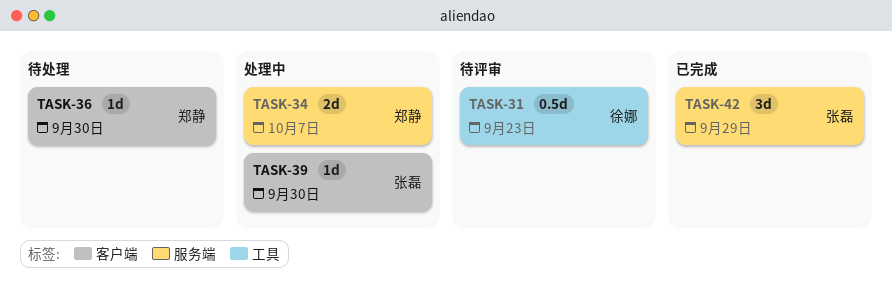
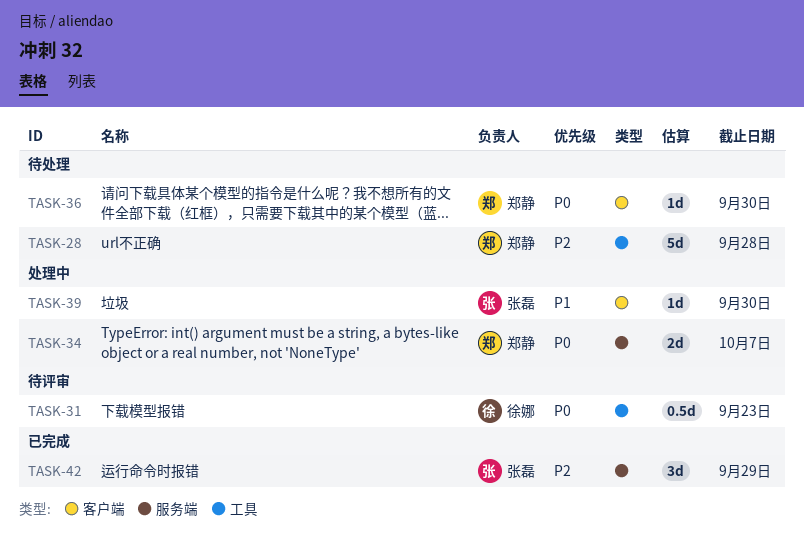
TASK-28: none -> present

